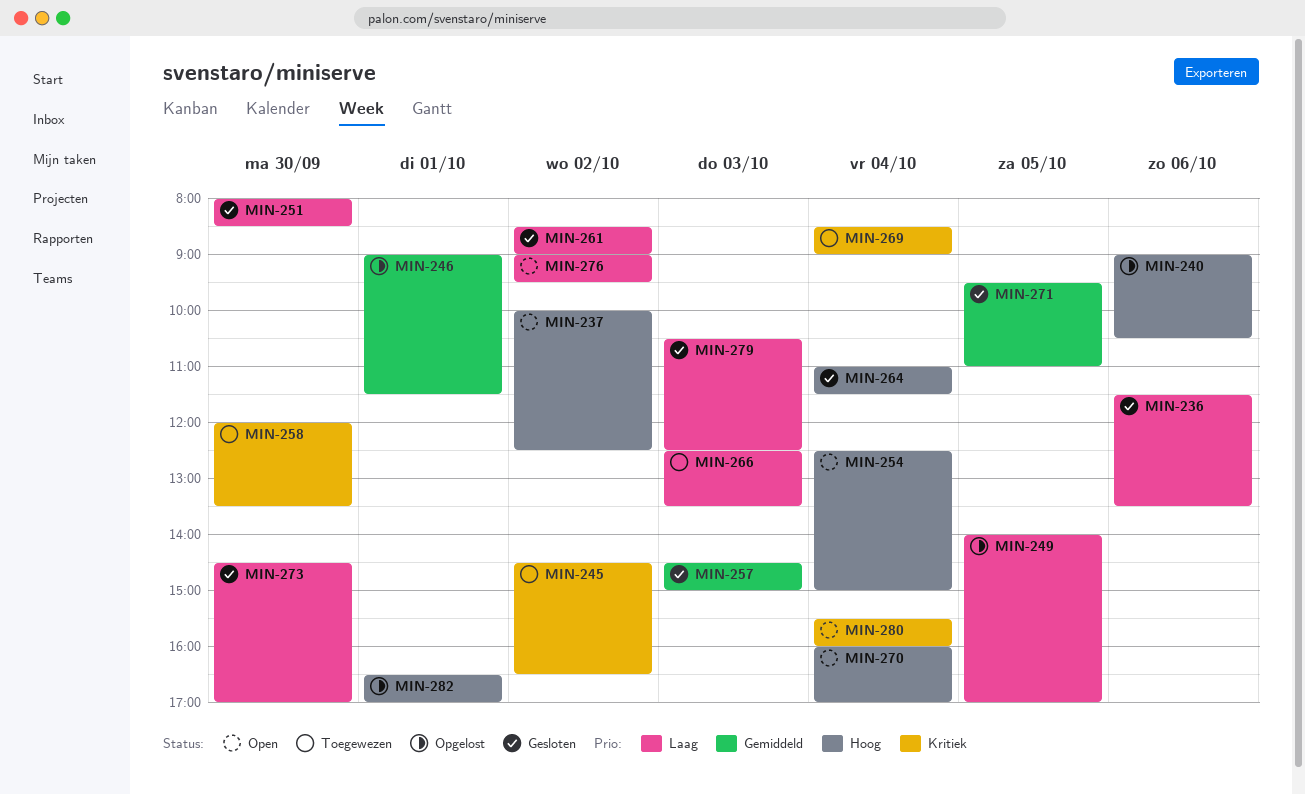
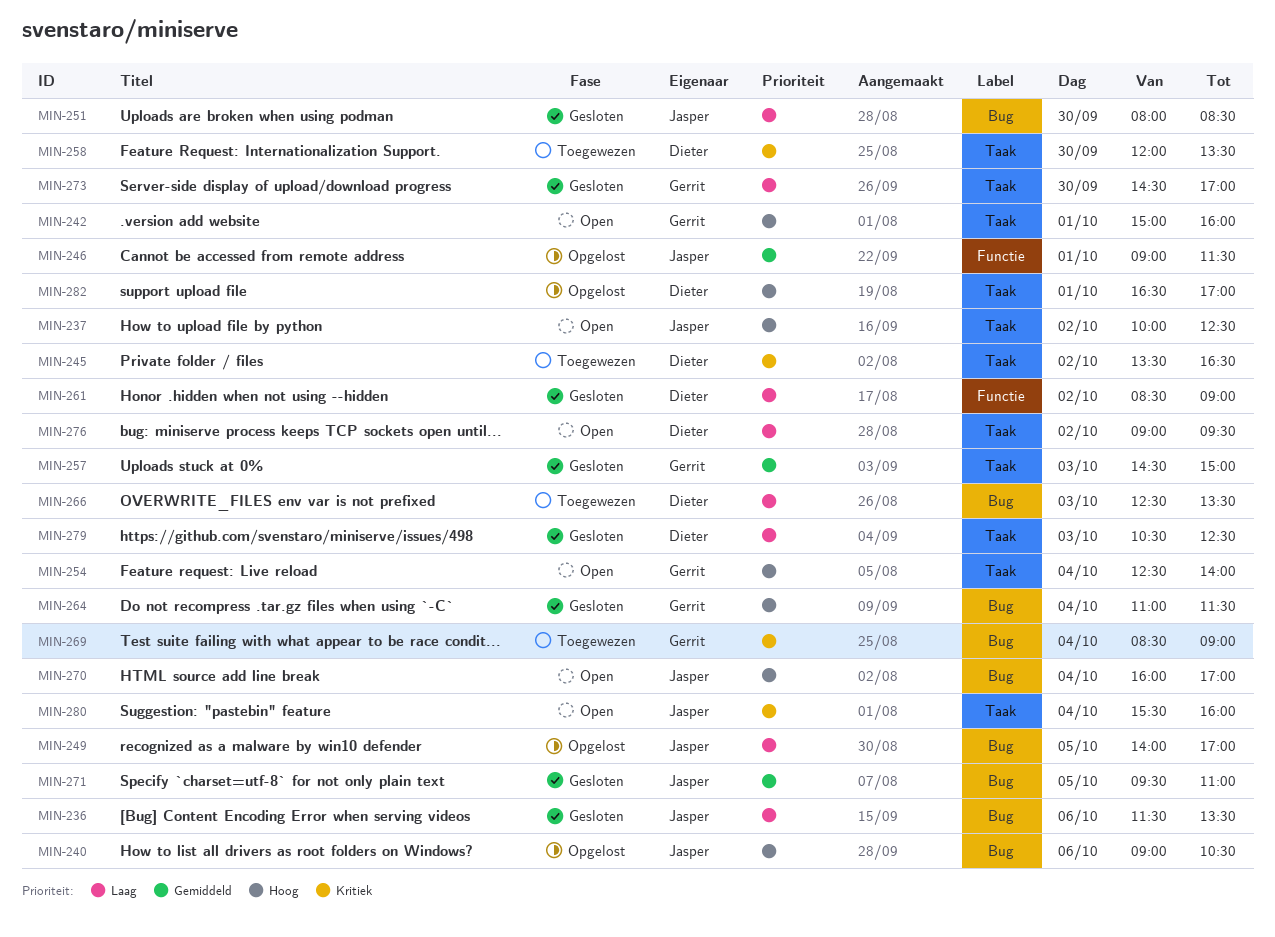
MIN-242: none -> present
MIN-245, begins: 14:30 -> 13:30
MIN-254, ends: 15:00 -> 14:00

